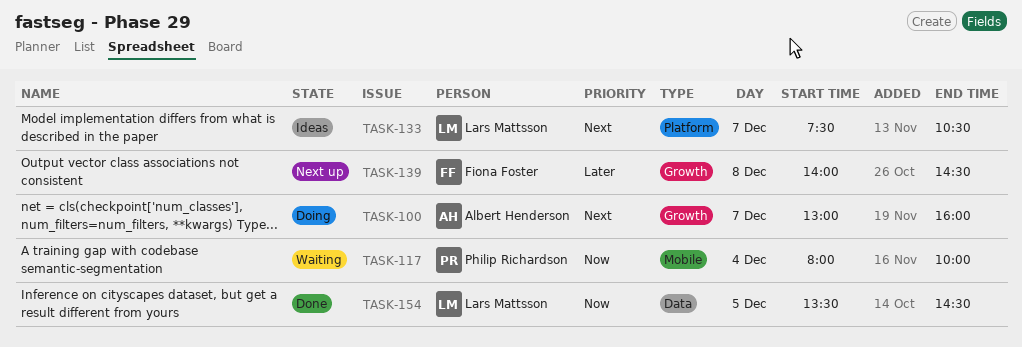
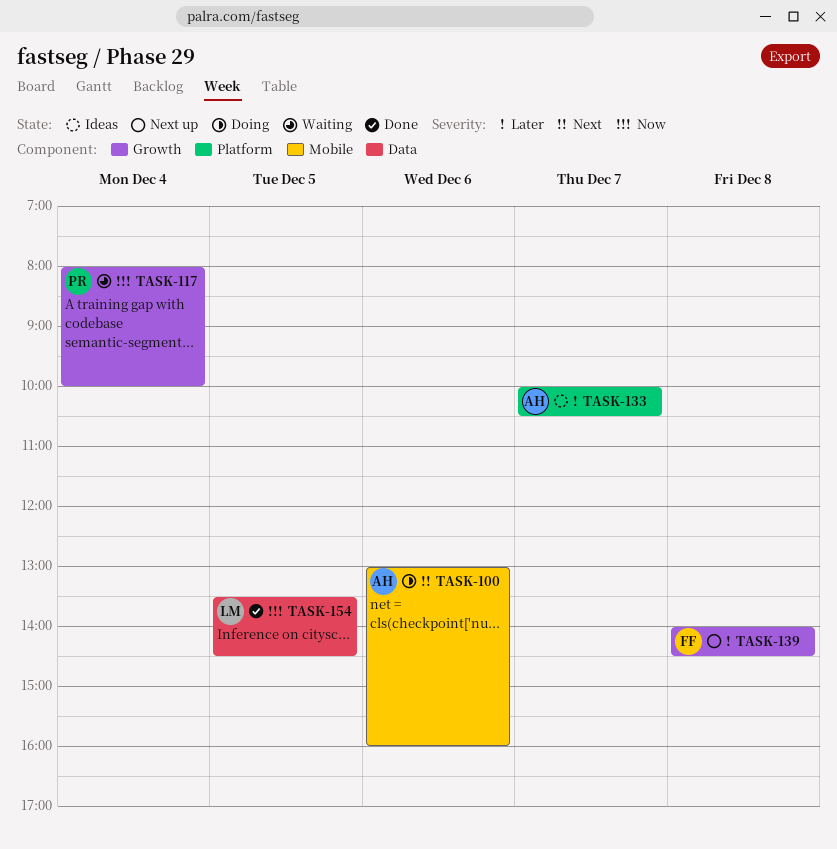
TASK-100, label: Growth -> Mobile
TASK-100, day: Dec 7 -> Dec 6
TASK-117, label: Mobile -> Growth
TASK-133, owner: Lars Mattsson -> Albert Henderson
TASK-133, priority: Next -> Later
TASK-133, begins: 07:30 -> 10:00

